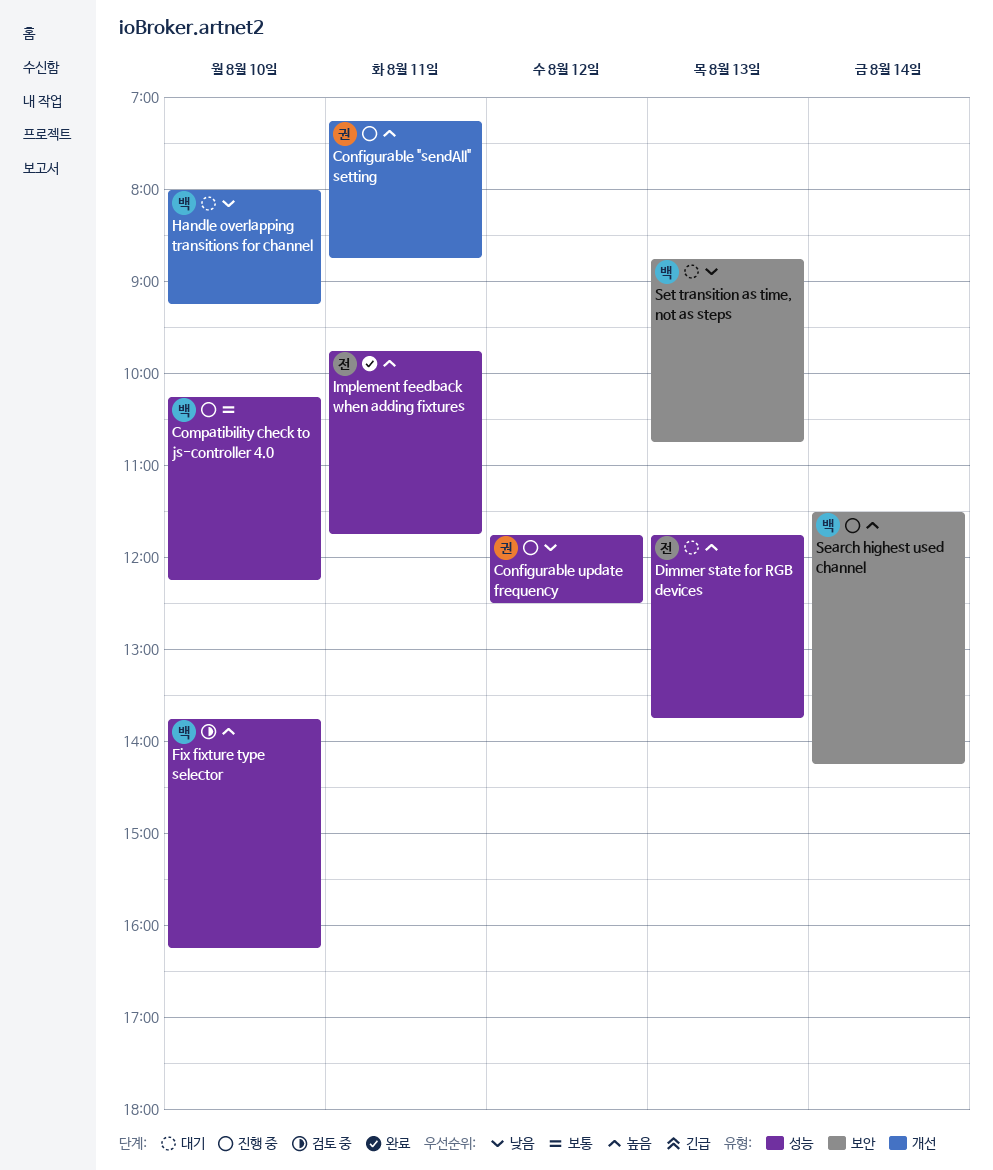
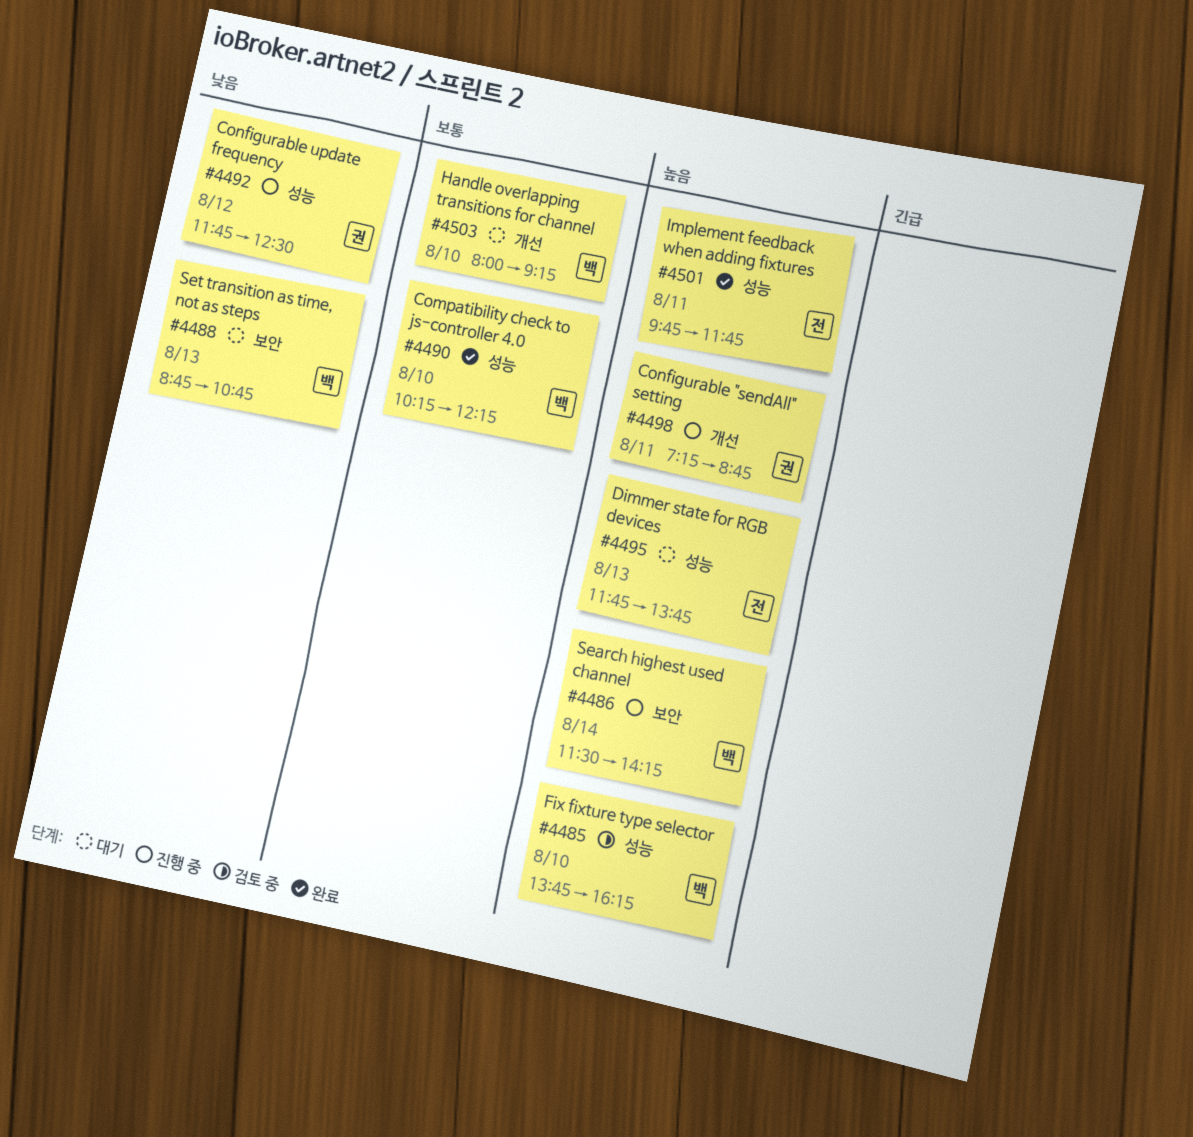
Compatibility check to js-controller 4.0, status: 진행 중 -> 완료
Handle overlapping transitions for channel, priority: 낮음 -> 보통

